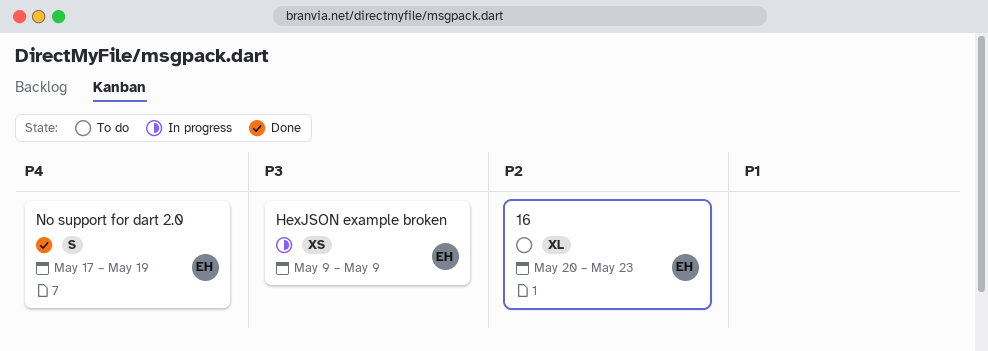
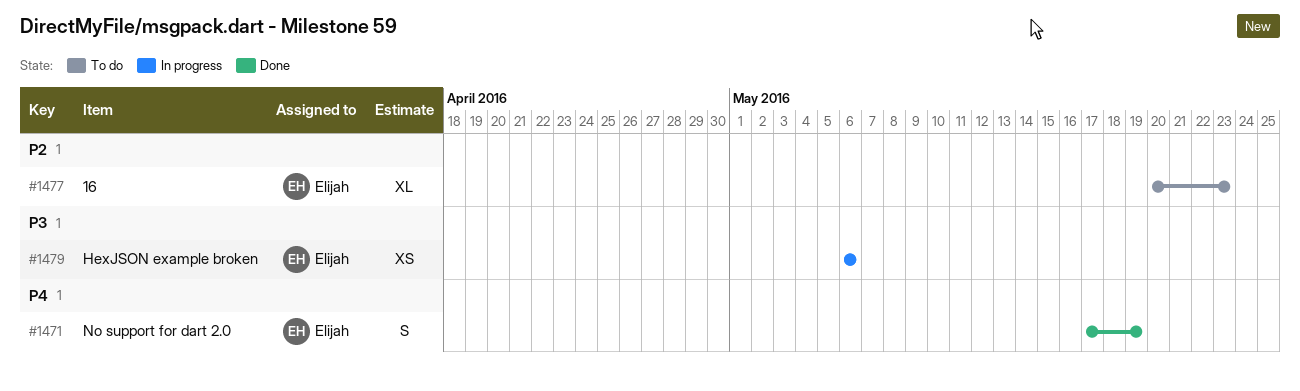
HexJSON example broken, start: May 9 -> May 6
HexJSON example broken, due: May 9 -> May 6

